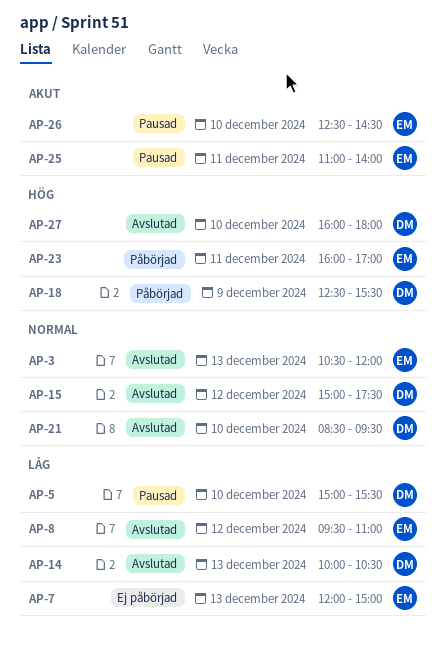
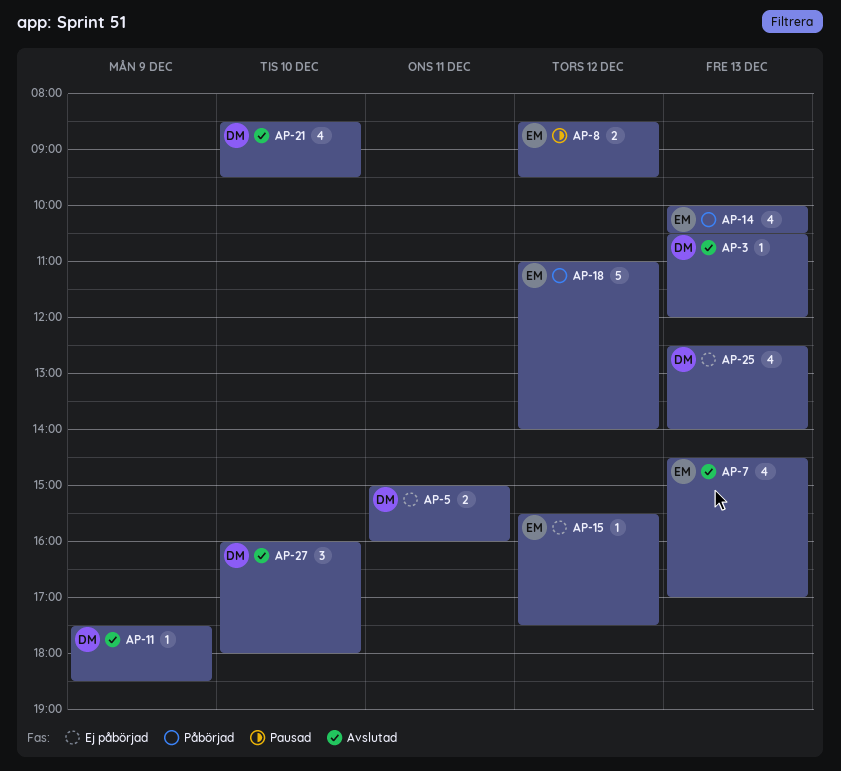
AP-3, owner: EM -> DM
AP-5, status: Pausad -> Ej påbörjad
AP-5, day: Dec 10 -> Dec 11
AP-5, ends: 15:30 -> 16:00
AP-7, status: Ej påbörjad -> Avslutad
AP-7, begins: 12:00 -> 14:30
AP-7, ends: 15:00 -> 17:00
AP-8, status: Avslutad -> Pausad
AP-8, begins: 09:30 -> 08:30
AP-8, ends: 11:00 -> 09:30
AP-11: none -> present
AP-14, status: Avslutad -> Påbörjad
AP-14, owner: DM -> EM
AP-15, status: Avslutad -> Ej påbörjad
AP-15, owner: DM -> EM
AP-15, begins: 15:00 -> 15:30
AP-18, owner: DM -> EM
AP-18, day: Dec 9 -> Dec 12
AP-18, begins: 12:30 -> 11:00
AP-18, ends: 15:30 -> 14:00
AP-23: present -> none
AP-25, status: Pausad -> Ej påbörjad
AP-25, owner: EM -> DM
AP-25, day: Dec 11 -> Dec 13
AP-25, begins: 11:00 -> 12:30
AP-26: present -> none

